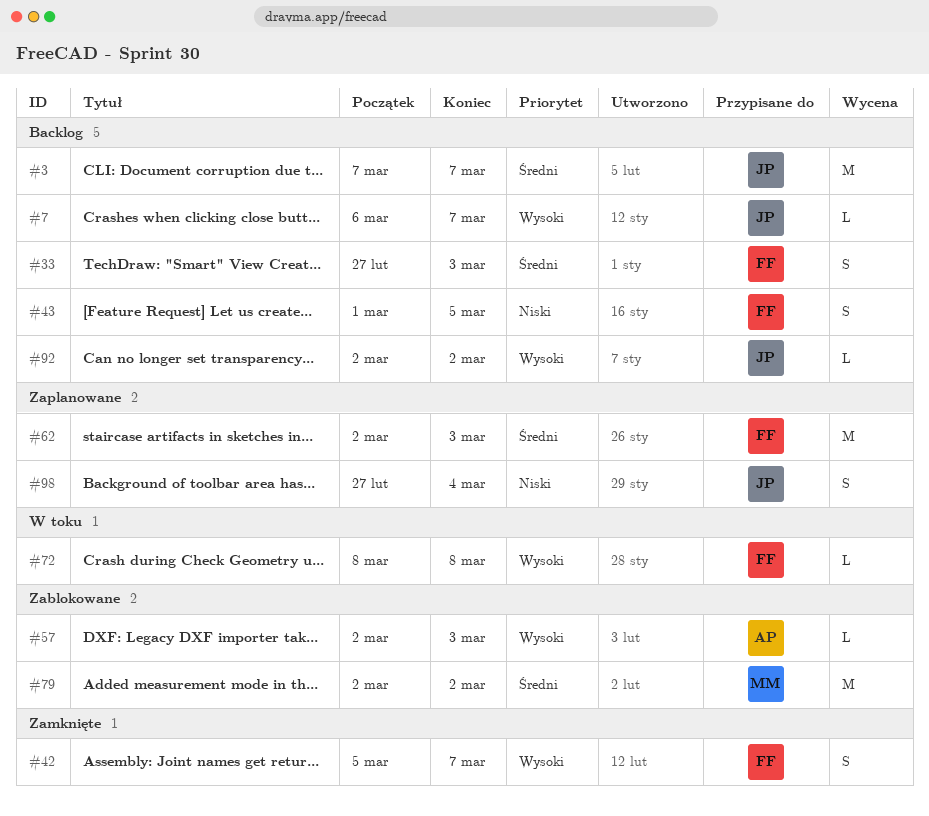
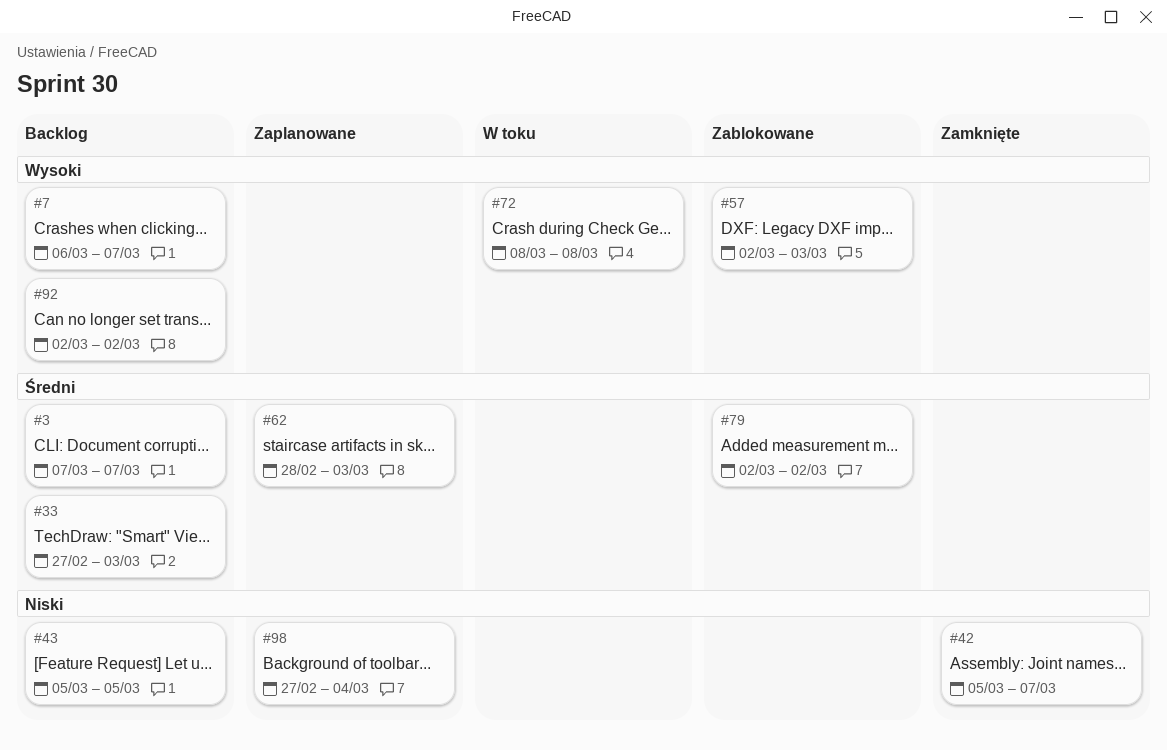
#42, priority: Wysoki -> Niski
#43, start: Mar 1 -> Mar 5
#62, start: Mar 2 -> Feb 28

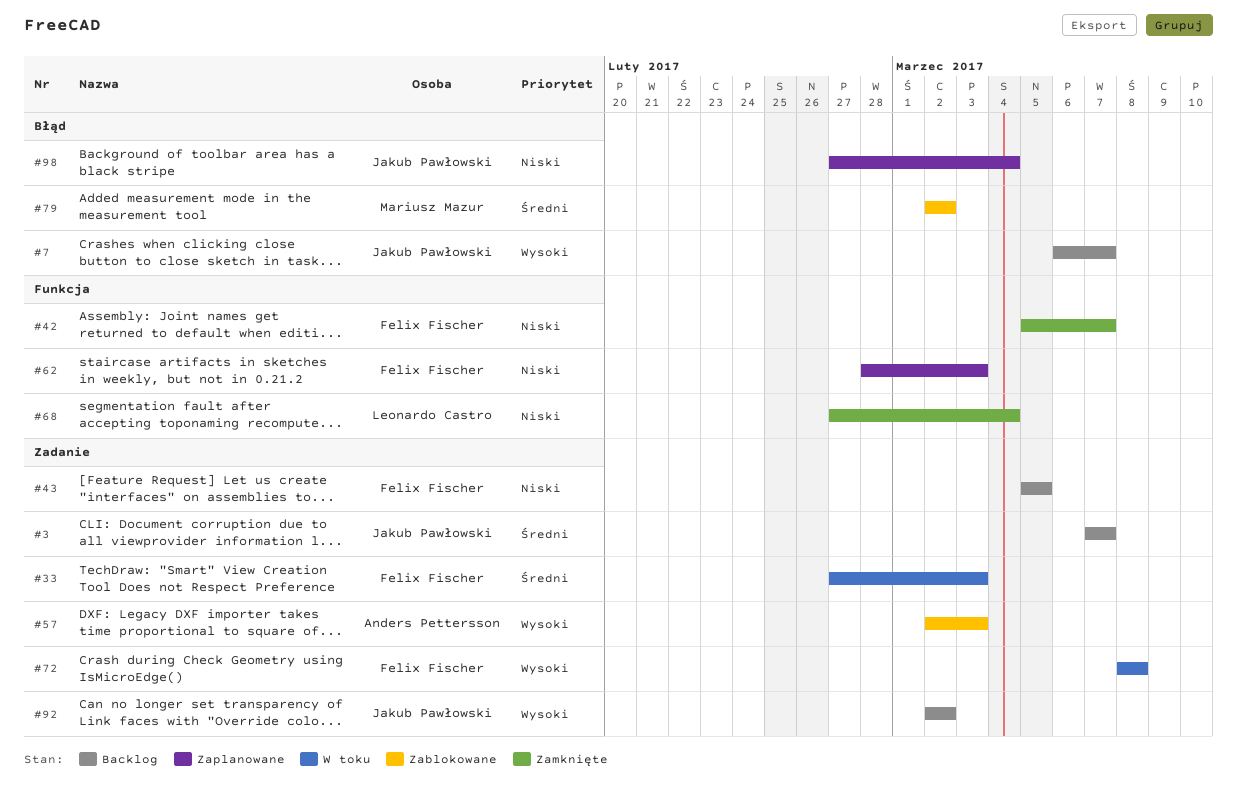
#33, status: Backlog -> W toku
#62, priority: Średni -> Niski
#68: none -> present

